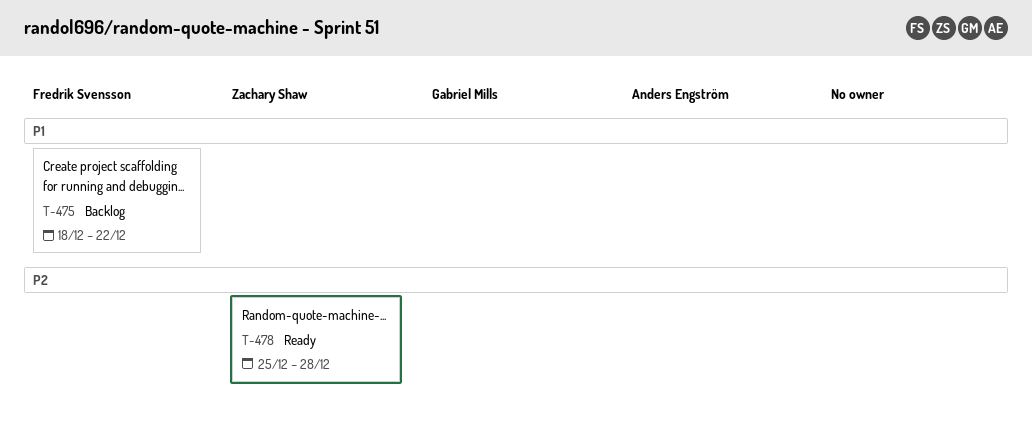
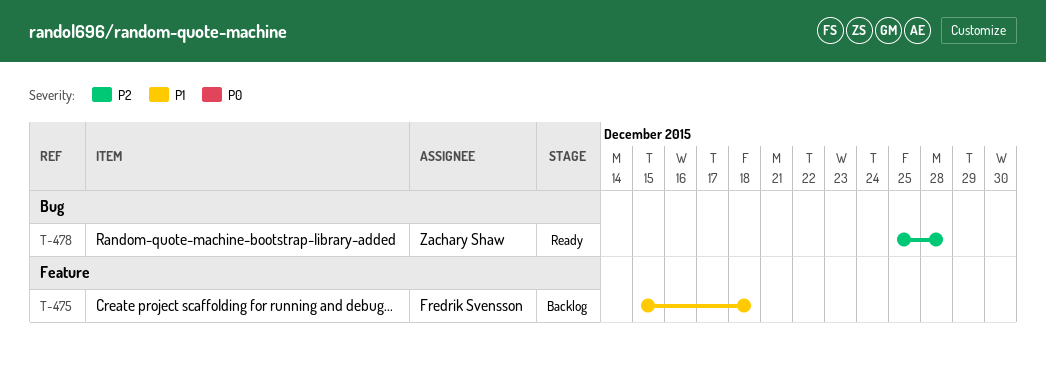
T-475, start: Dec 18 -> Dec 15
T-475, due: Dec 22 -> Dec 18

